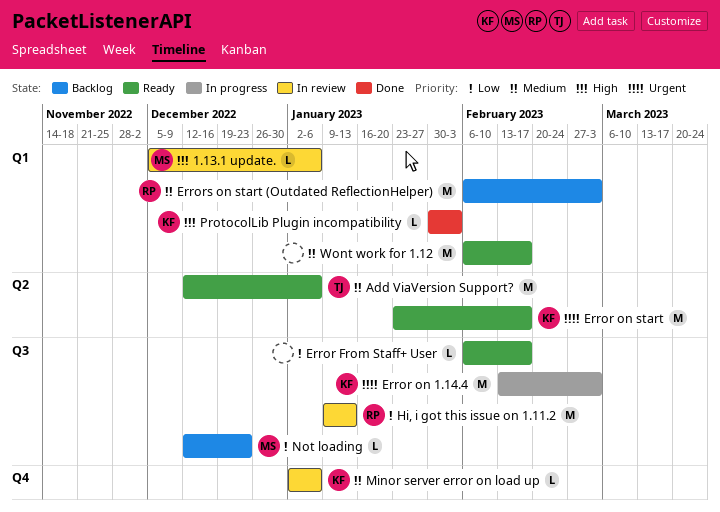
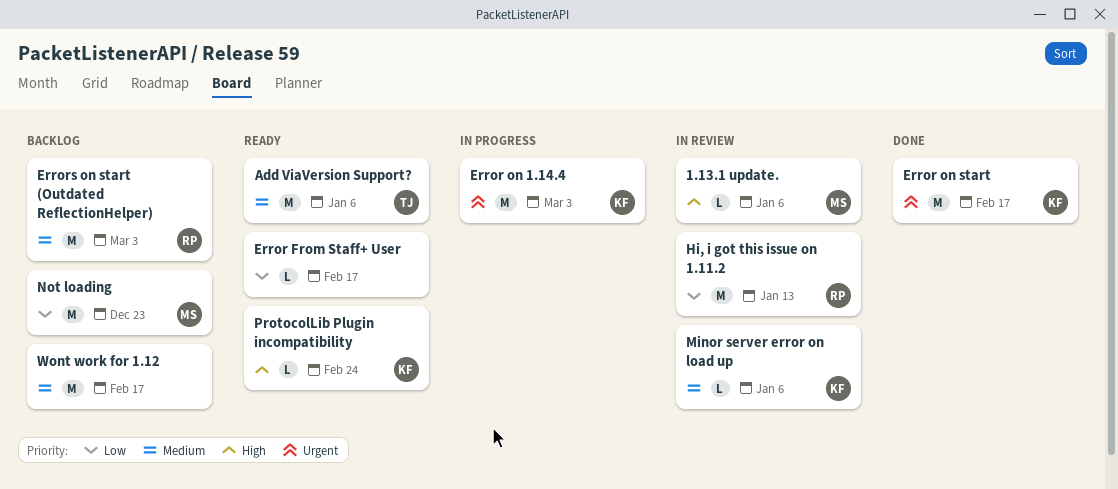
Error on start, status: Ready -> Done
Not loading, estimate: L -> M
ProtocolLib Plugin incompatibility, status: Done -> Ready
ProtocolLib Plugin incompatibility, due: Feb 3 -> Feb 24
Wont work for 1.12, status: Ready -> Backlog

